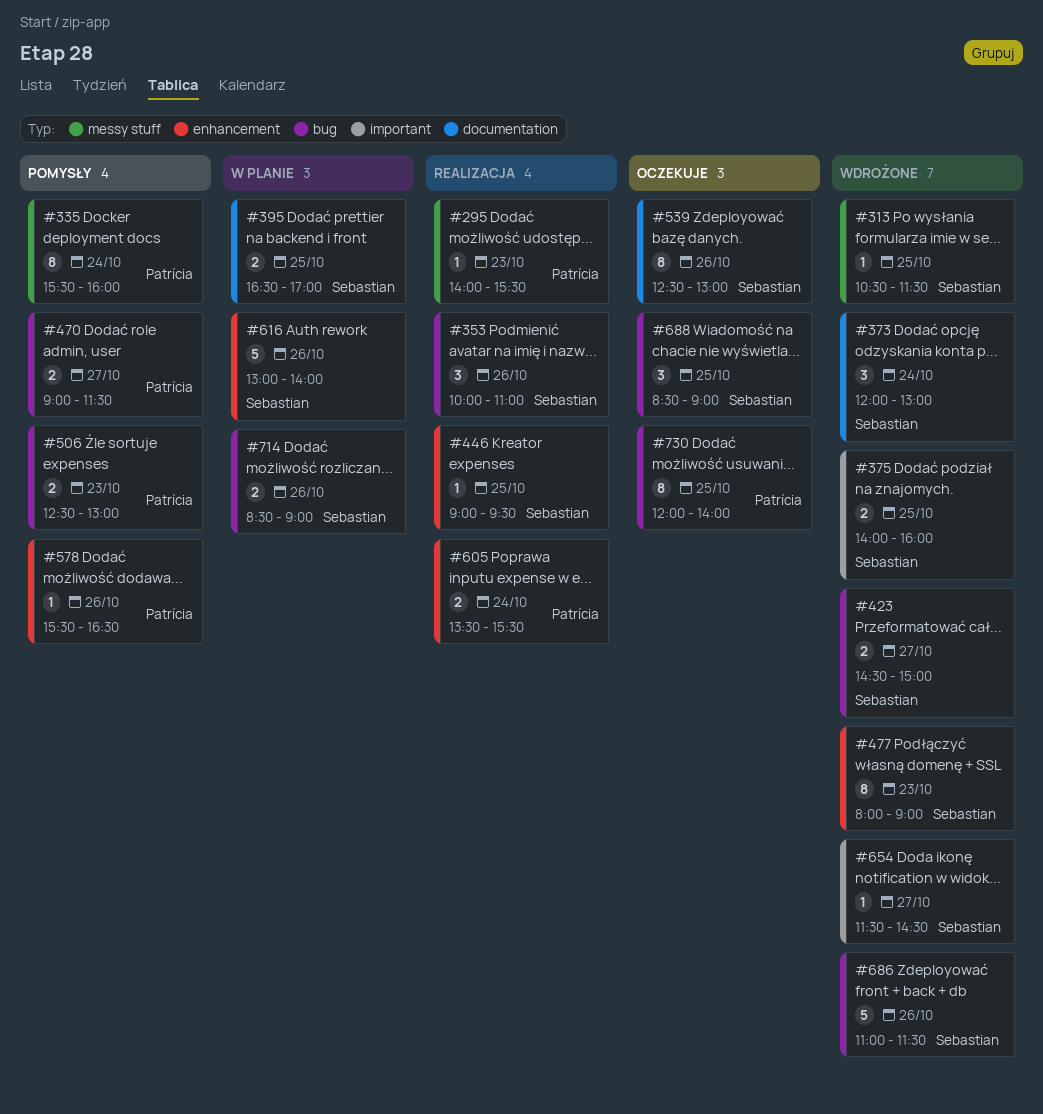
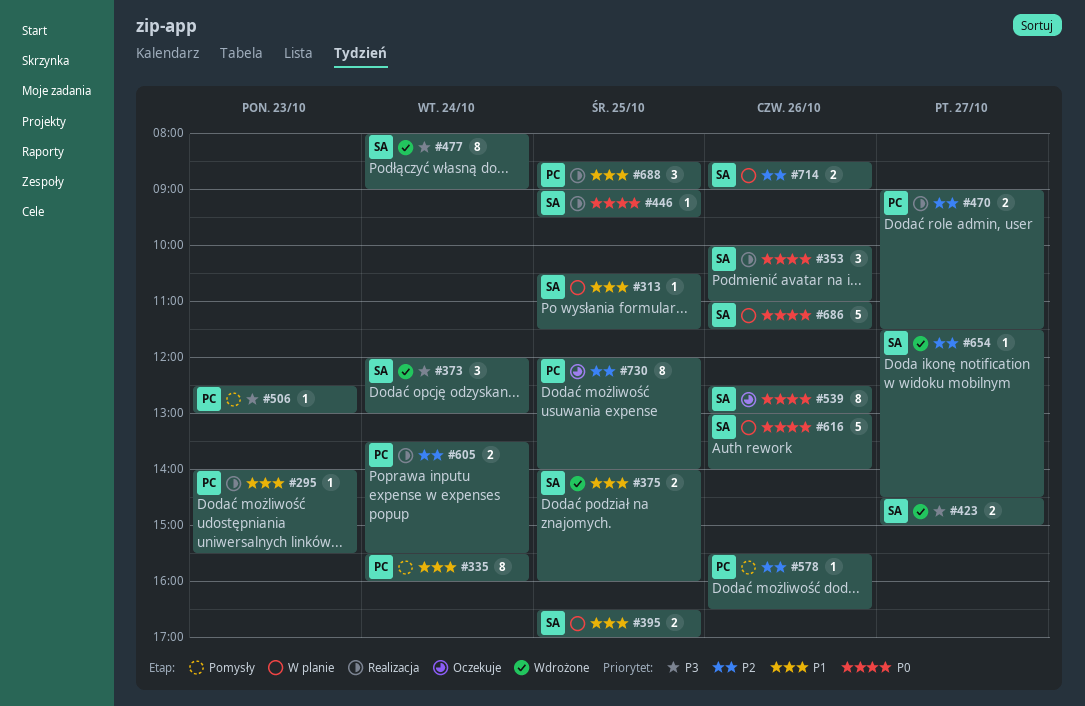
#313, status: Wdrożone -> W planie
#470, status: Pomysły -> Realizacja
#477, day: Oct 23 -> Oct 24
#506, estimate: 2 -> 1
#686, status: Wdrożone -> W planie
#688, status: Oczekuje -> Realizacja
#688, owner: Sebastian -> Patrícia

